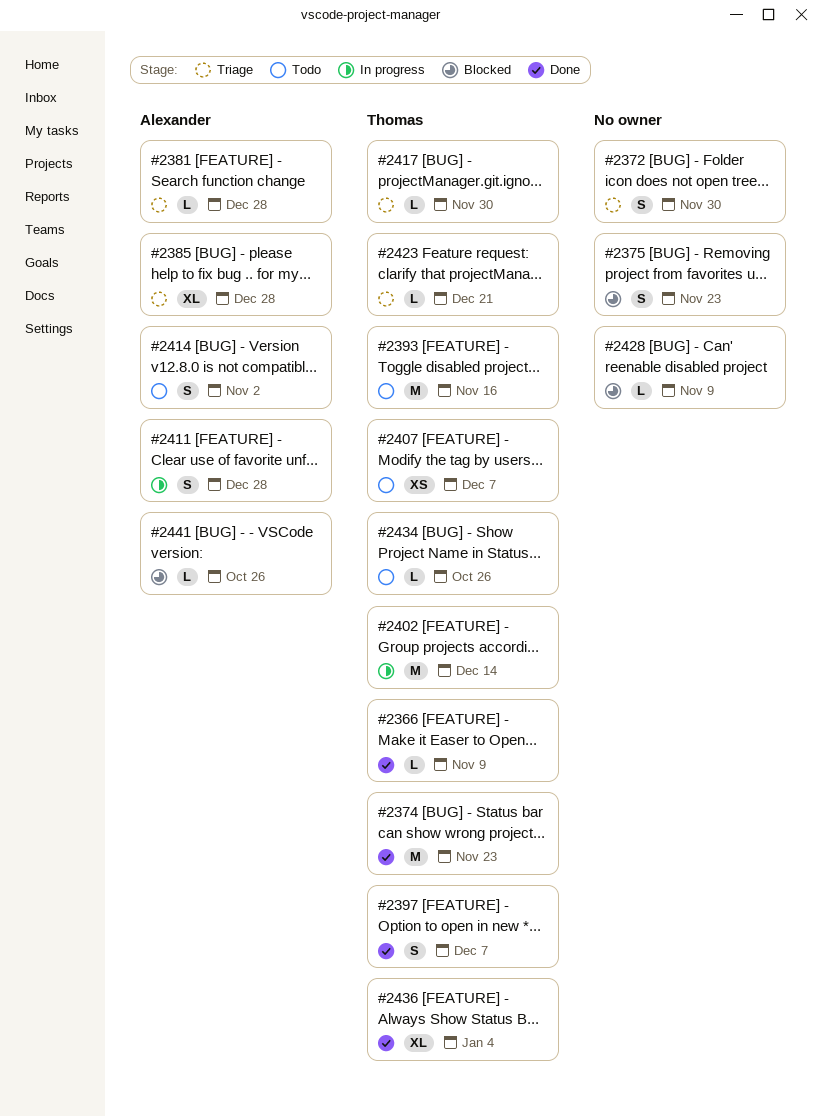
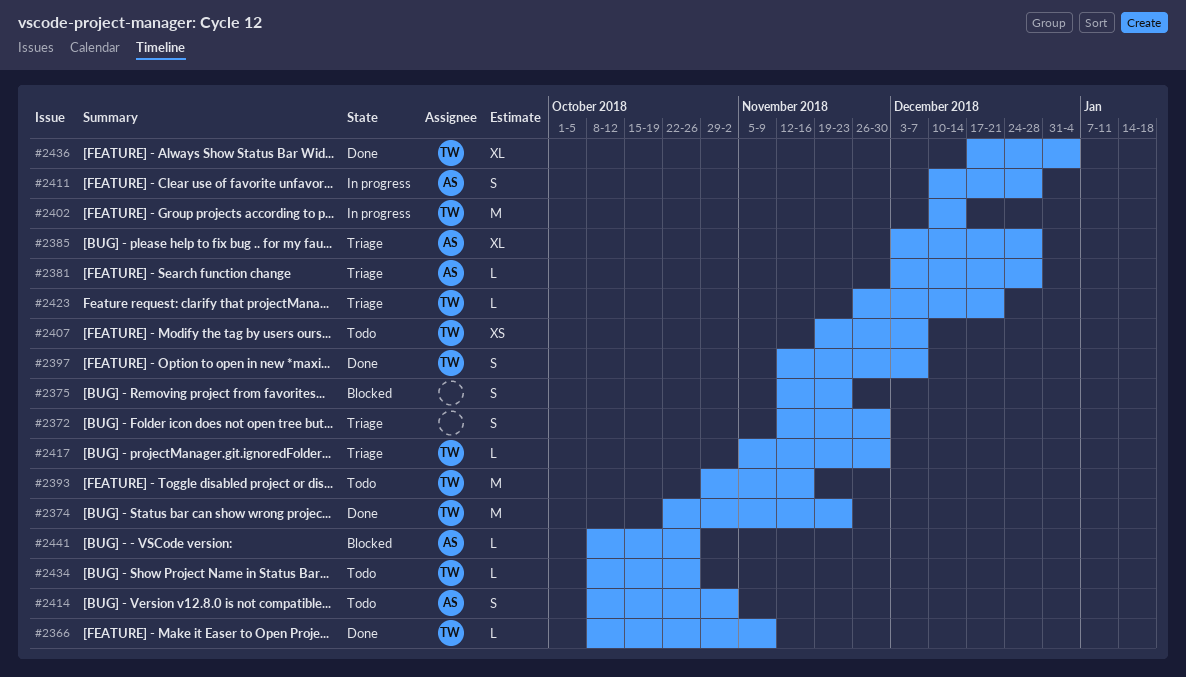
#2428: present -> none

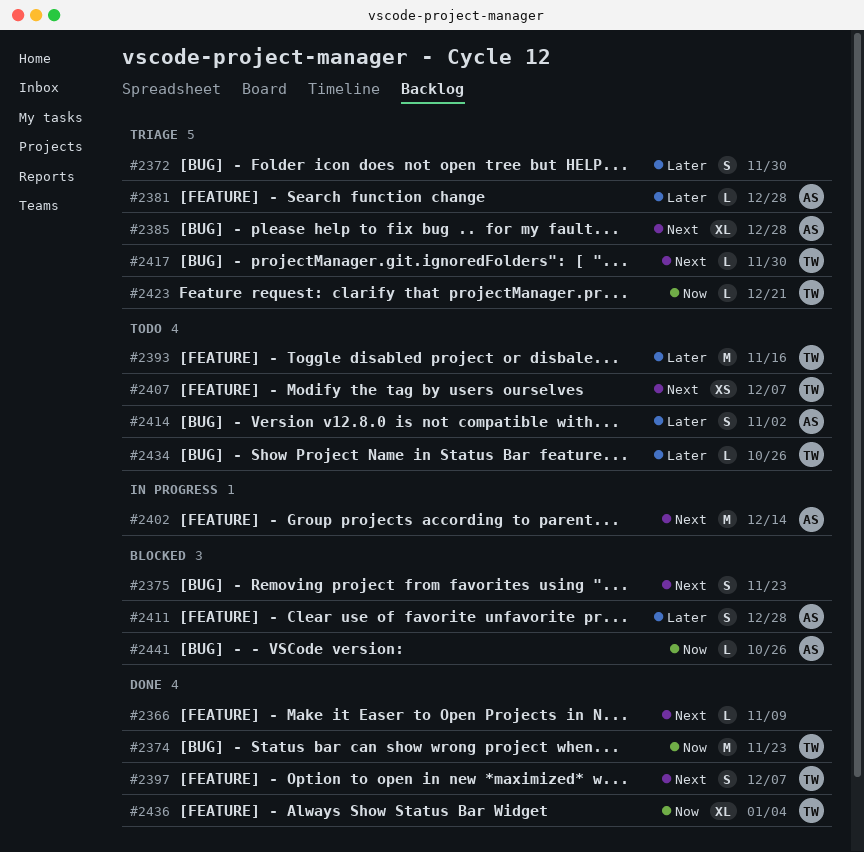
#2366, owner: TW -> none
#2402, owner: TW -> AS
#2411, status: In progress -> Blocked

